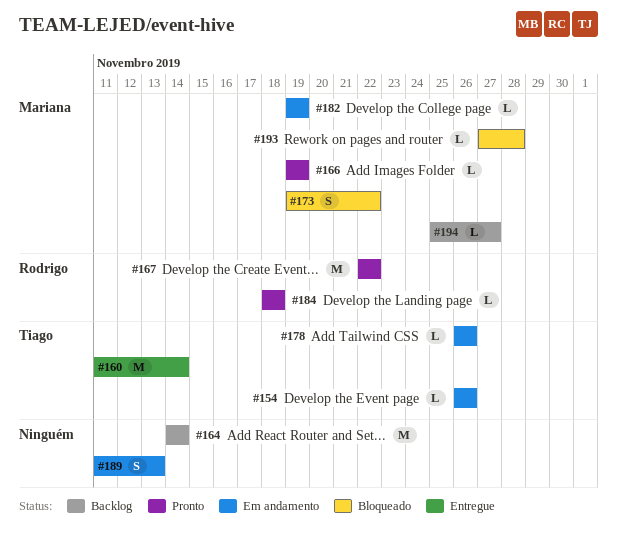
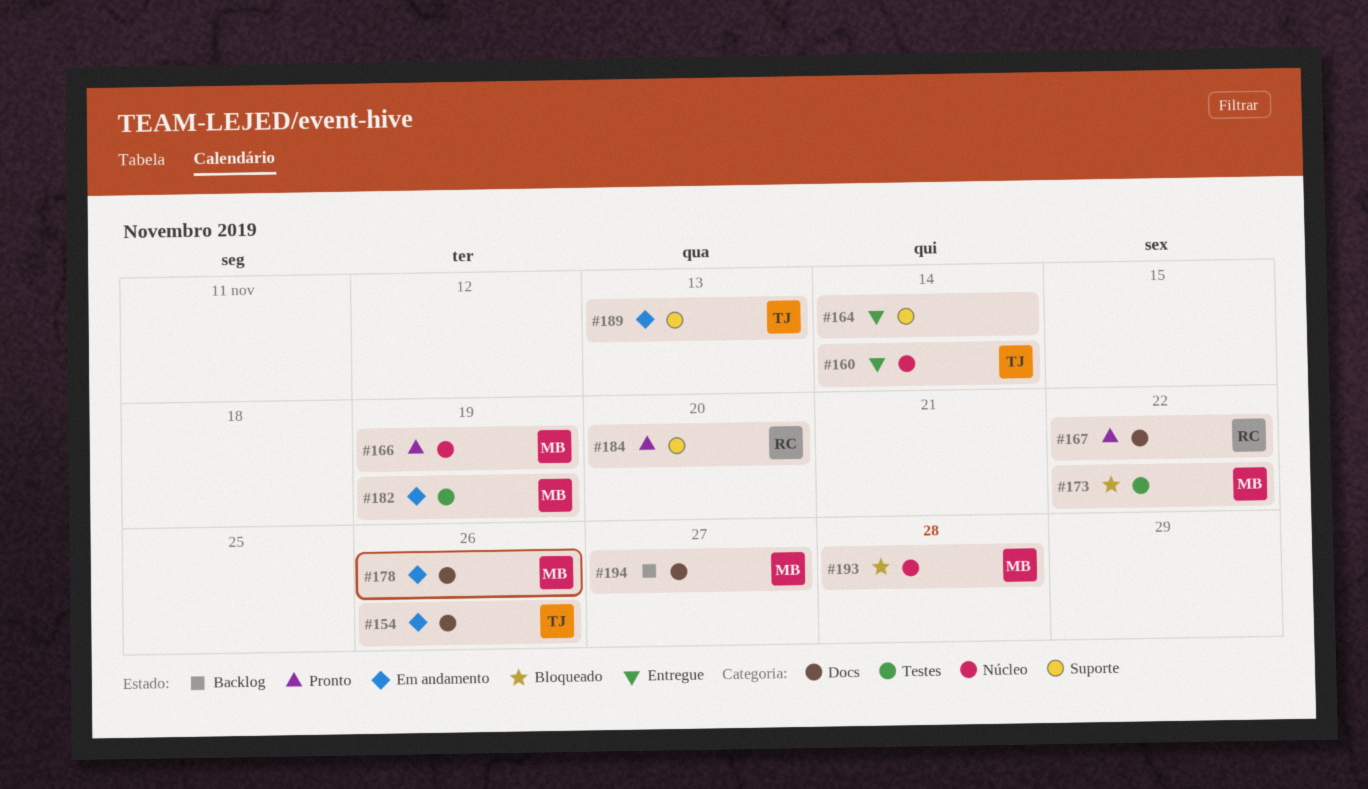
#164, status: Backlog -> Entregue
#178, owner: Tiago -> Mariana
#184, due: Nov 18 -> Nov 20
#189, owner: none -> Tiago

